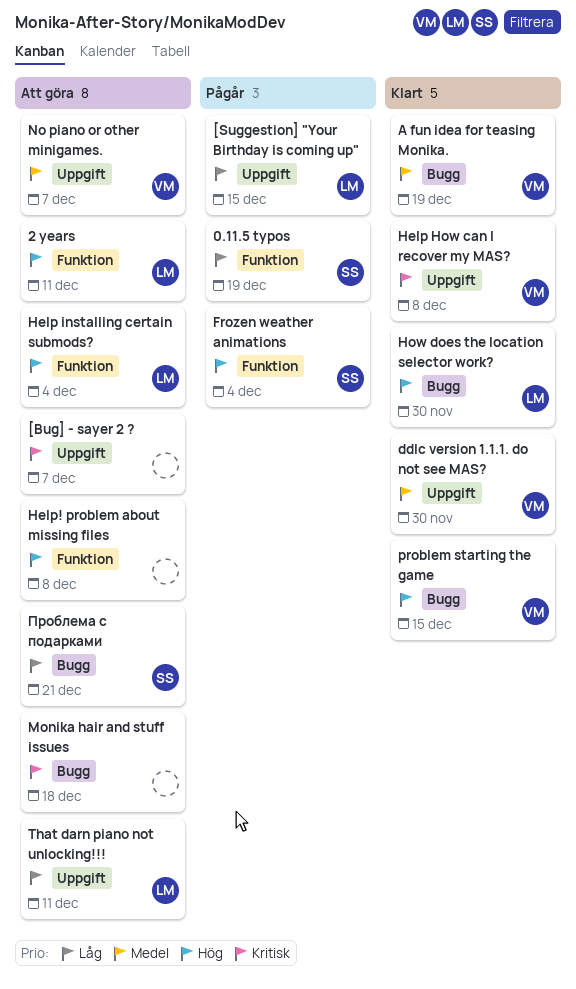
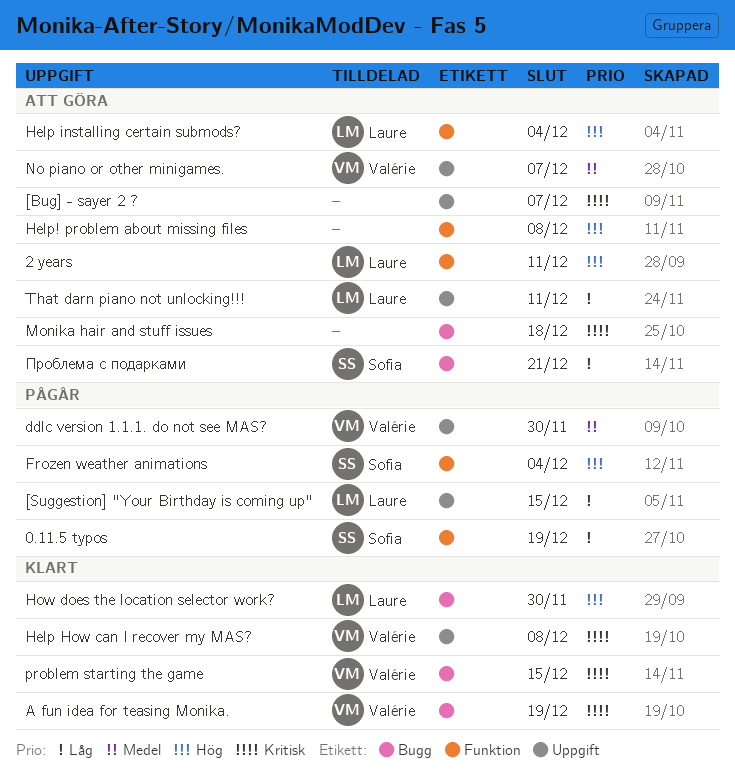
A fun idea for teasing Monika., priority: Medel -> Kritisk
ddlc version 1.1.1. do not see MAS?, status: Klart -> Pågår
problem starting the game, priority: Hög -> Kritisk

